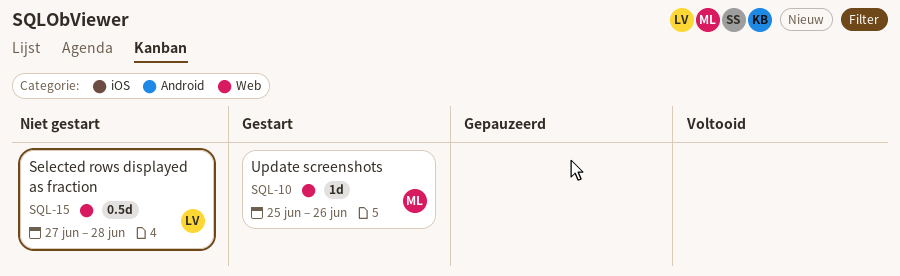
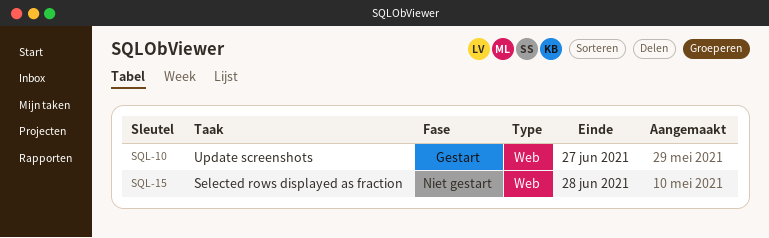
SQL-10, due: Jun 26 -> Jun 27

